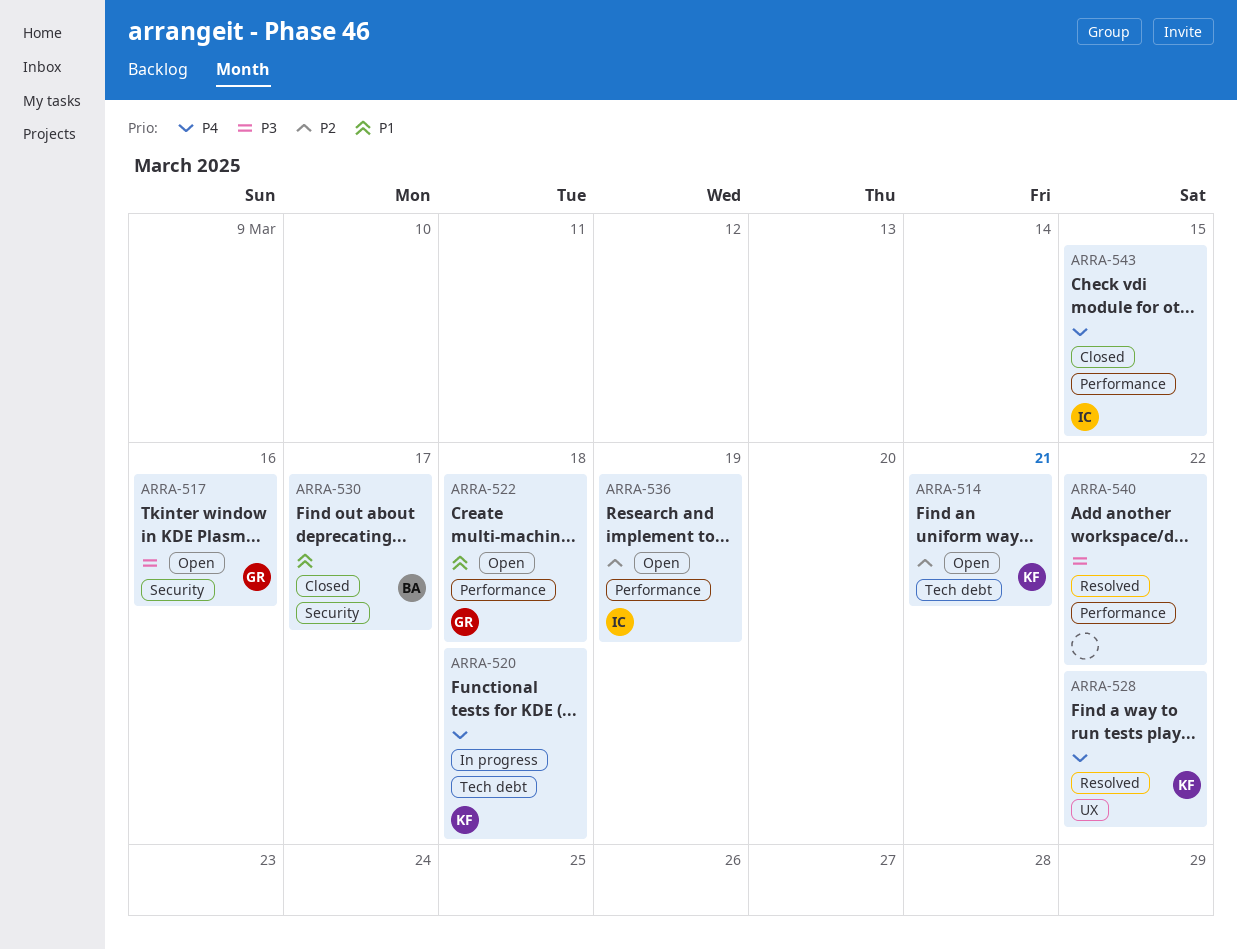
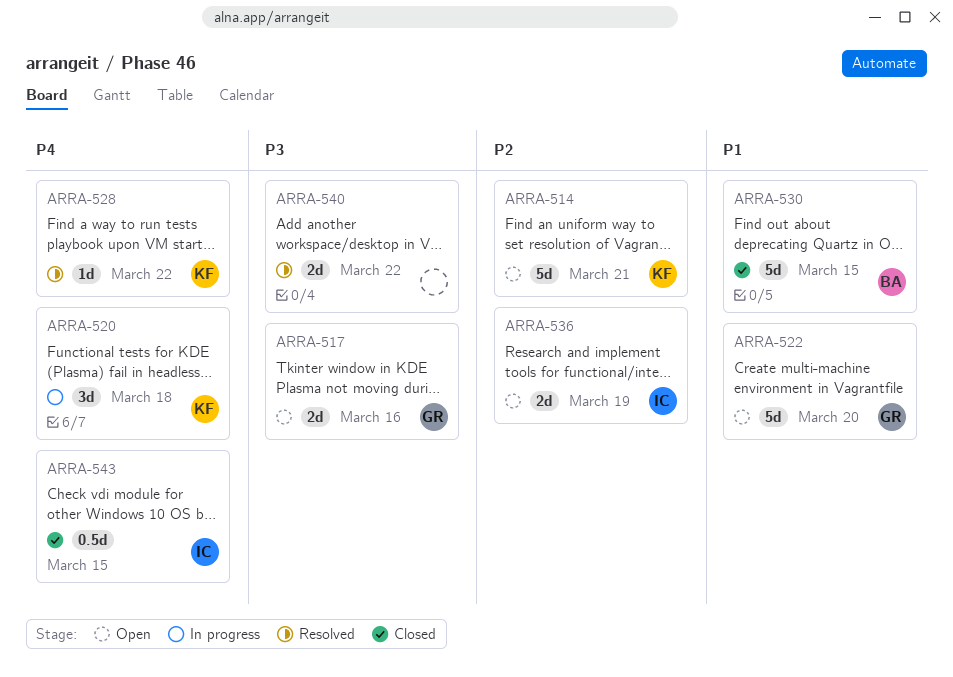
ARRA-522, due: Mar 18 -> Mar 20
ARRA-530, due: Mar 17 -> Mar 15

